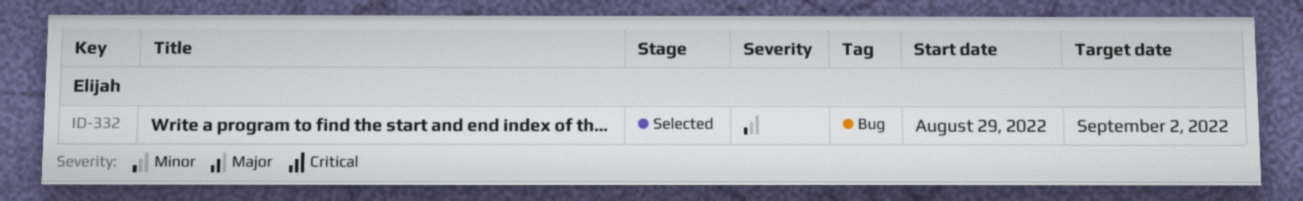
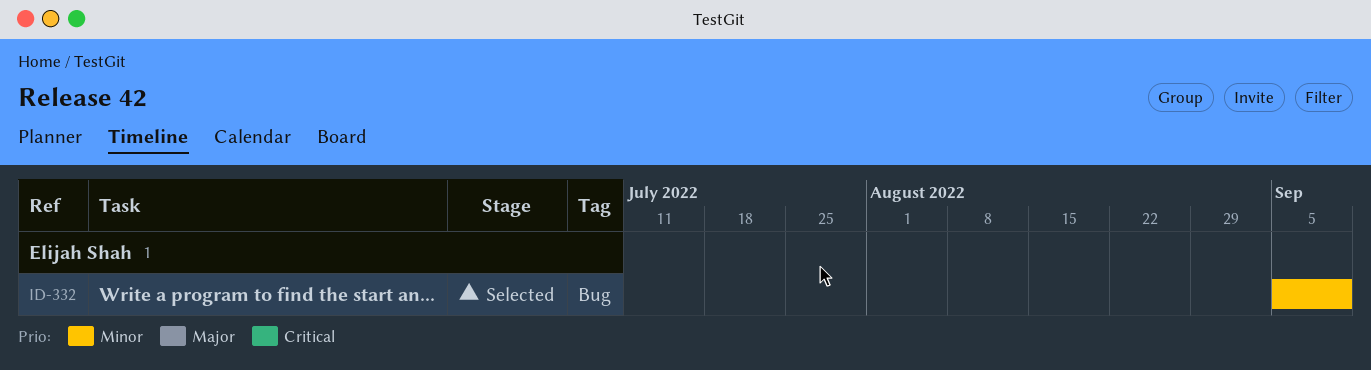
ID-332, start: Aug 29 -> Sep 5
ID-332, due: Sep 2 -> Sep 9

